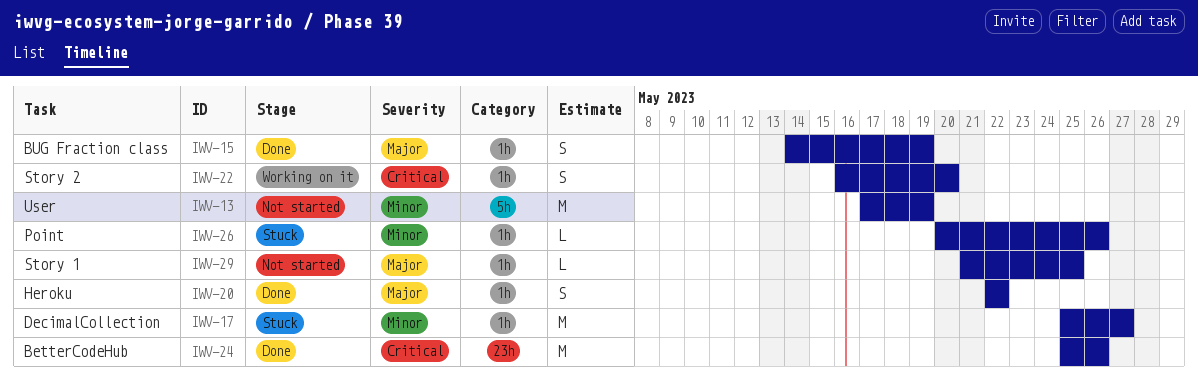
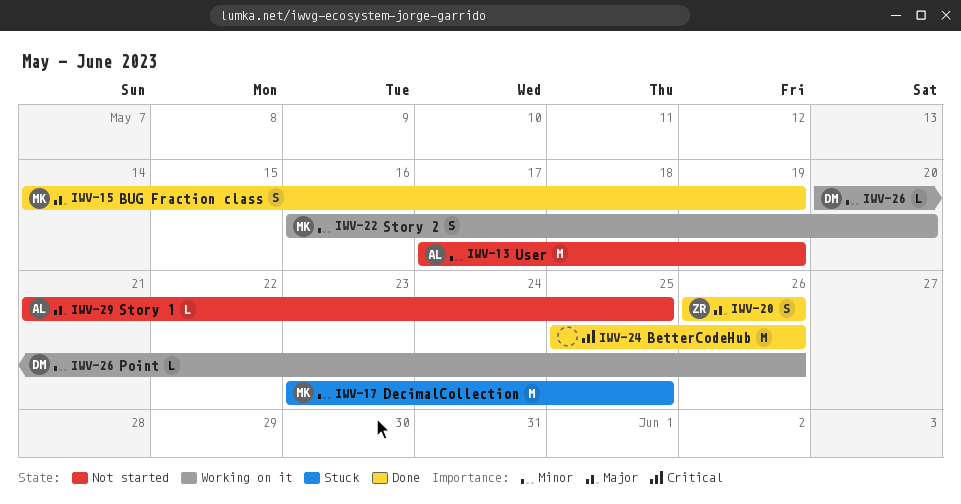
IWV-17, start: May 25 -> May 23
IWV-17, due: May 27 -> May 25
IWV-20, start: May 22 -> May 26
IWV-20, due: May 22 -> May 26
IWV-22, priority: Critical -> Minor
IWV-26, status: Stuck -> Working on it

